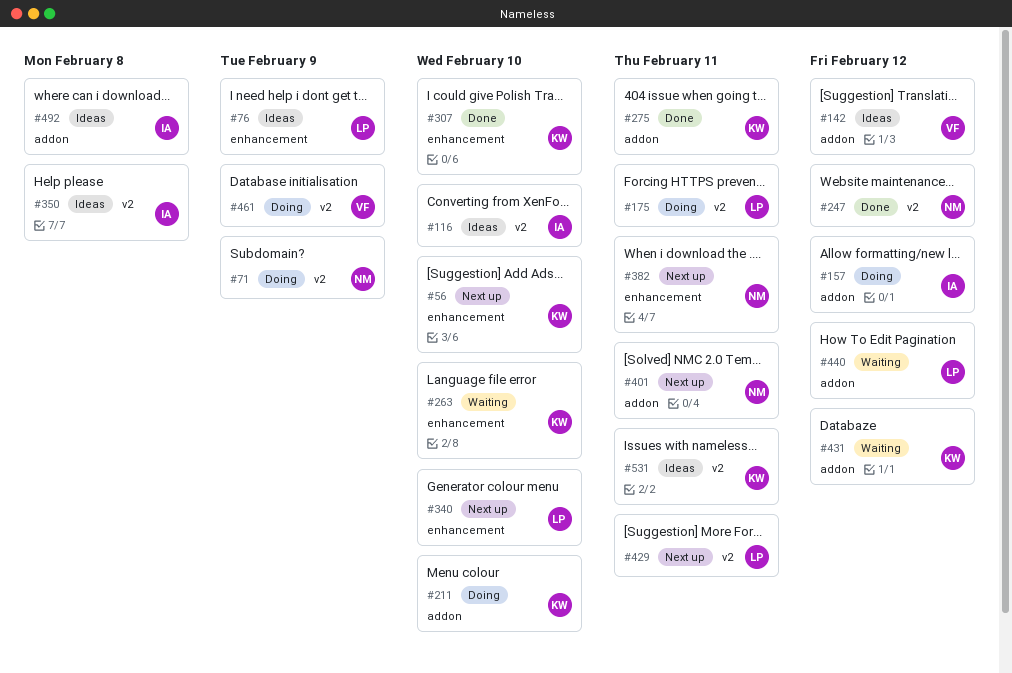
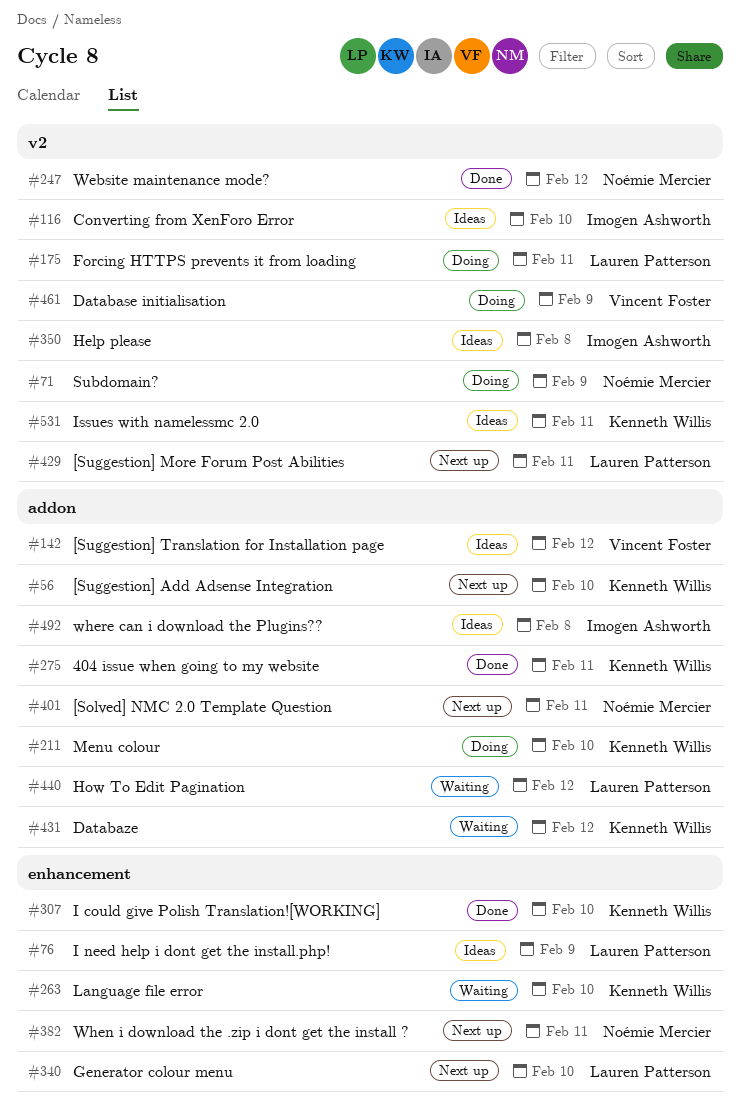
#56, label: enhancement -> addon
#157: present -> none

